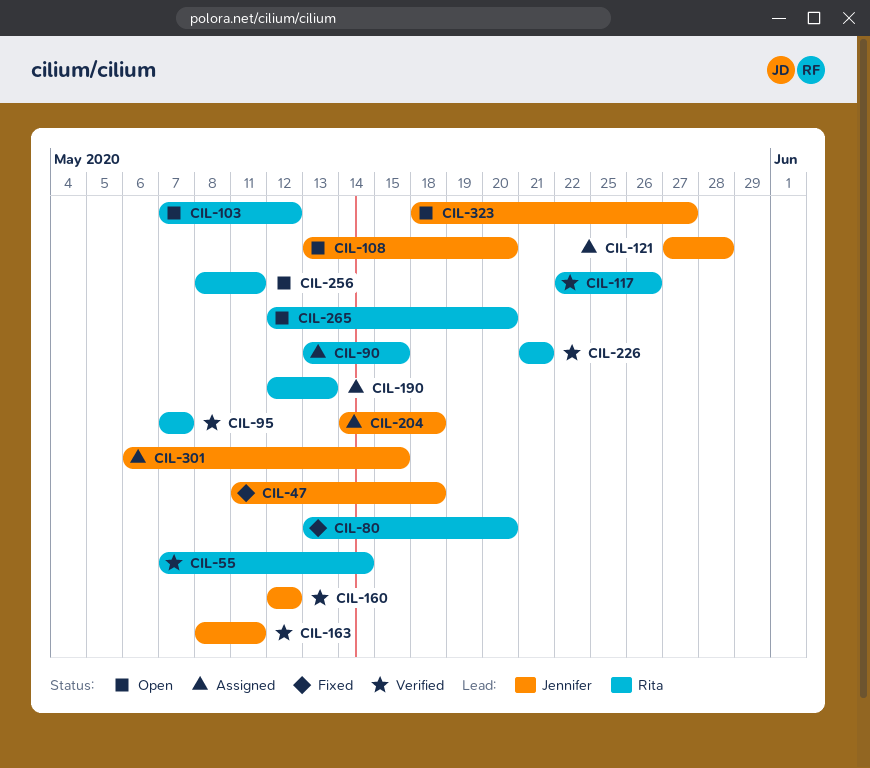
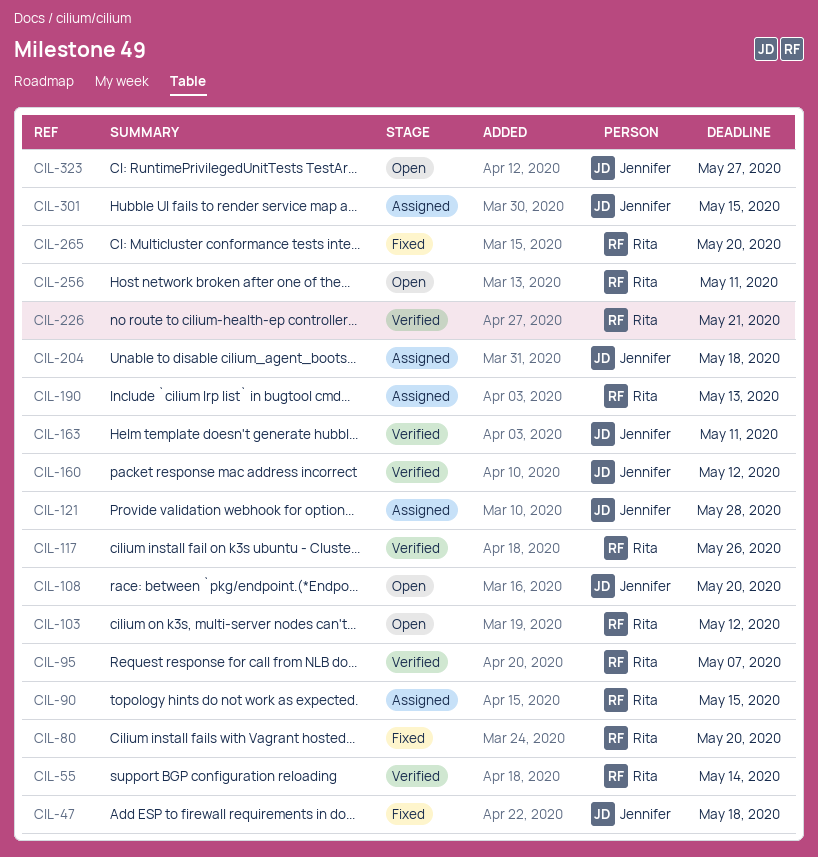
CIL-265, status: Open -> Fixed

